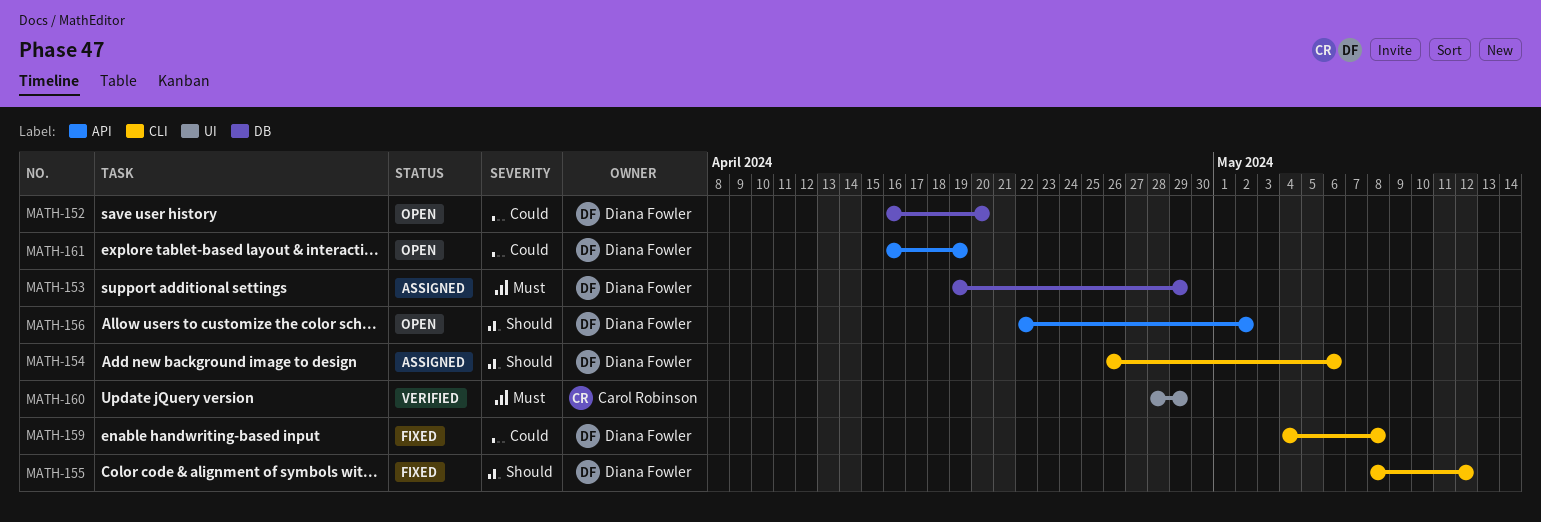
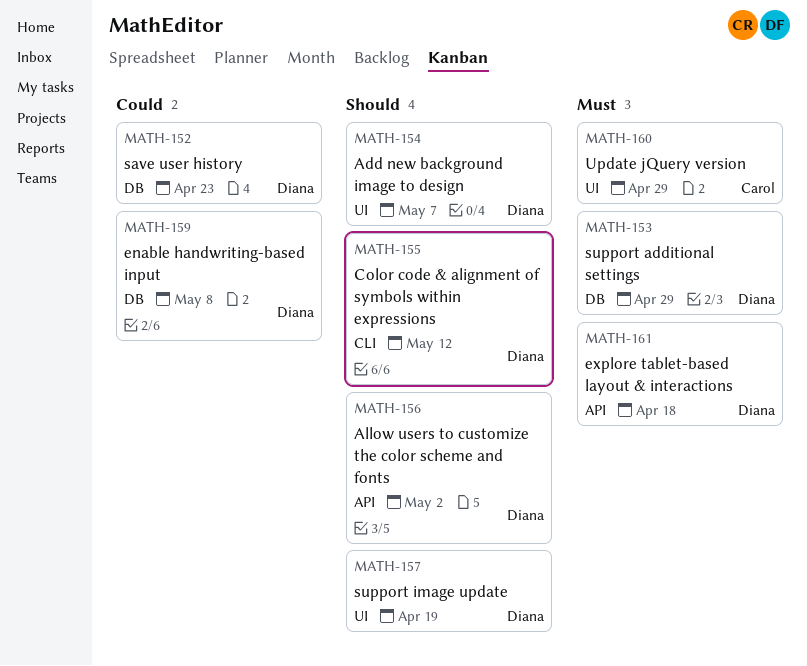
MATH-152, due: Apr 20 -> Apr 23
MATH-154, label: CLI -> UI
MATH-154, due: May 6 -> May 7
MATH-157: none -> present
MATH-159, label: CLI -> DB
MATH-161, priority: Could -> Must
MATH-161, due: Apr 19 -> Apr 18

